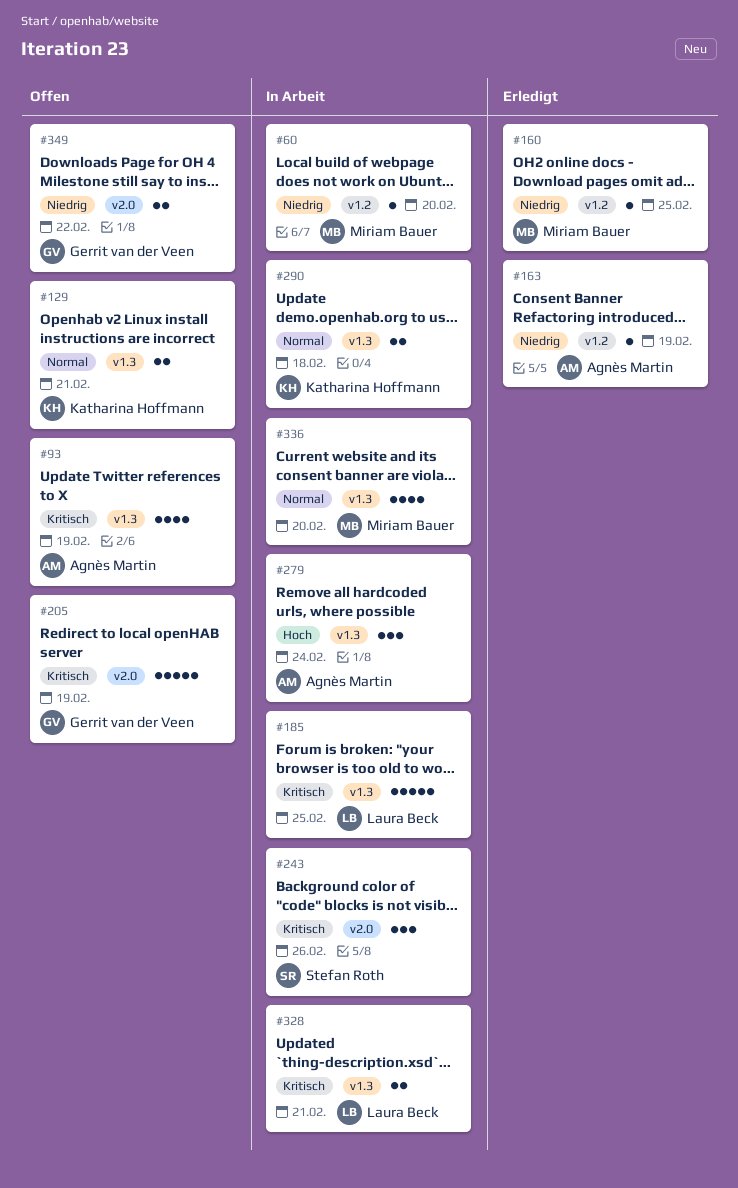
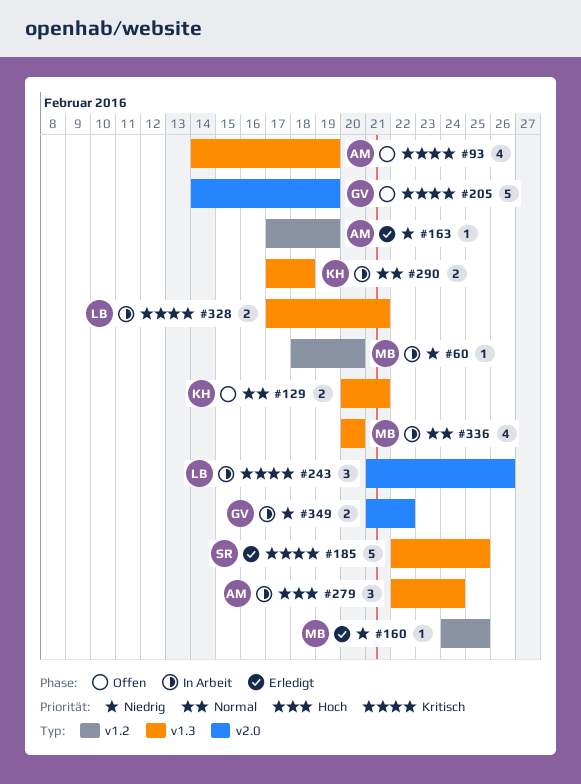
#185, status: In Arbeit -> Erledigt
#185, owner: Laura Beck -> Stefan Roth
#243, owner: Stefan Roth -> Laura Beck
#349, status: Offen -> In Arbeit

